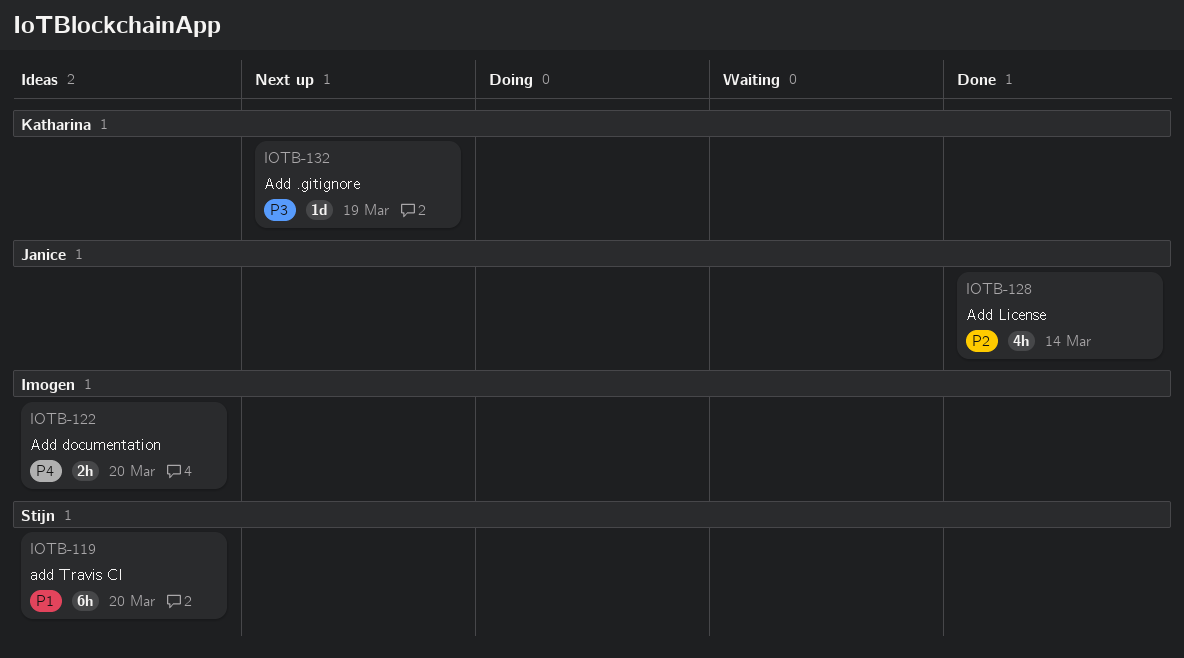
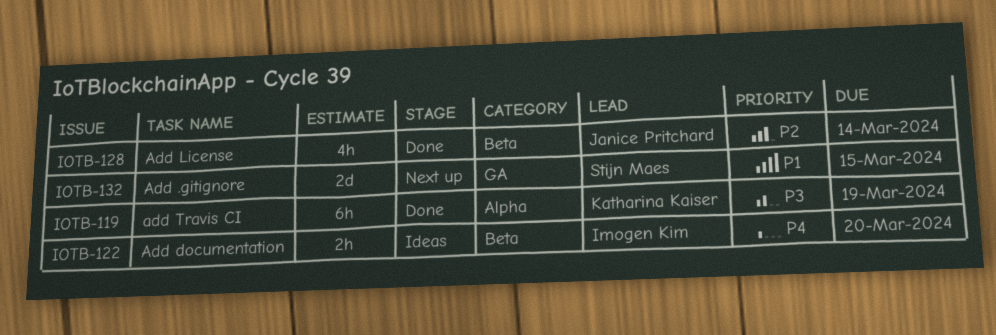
IOTB-119, status: Ideas -> Done
IOTB-119, owner: Stijn Maes -> Katharina Kaiser
IOTB-119, priority: P1 -> P3
IOTB-119, due: Mar 20 -> Mar 19
IOTB-132, owner: Katharina Kaiser -> Stijn Maes
IOTB-132, priority: P3 -> P1
IOTB-132, estimate: 1d -> 2d
IOTB-132, due: Mar 19 -> Mar 15

